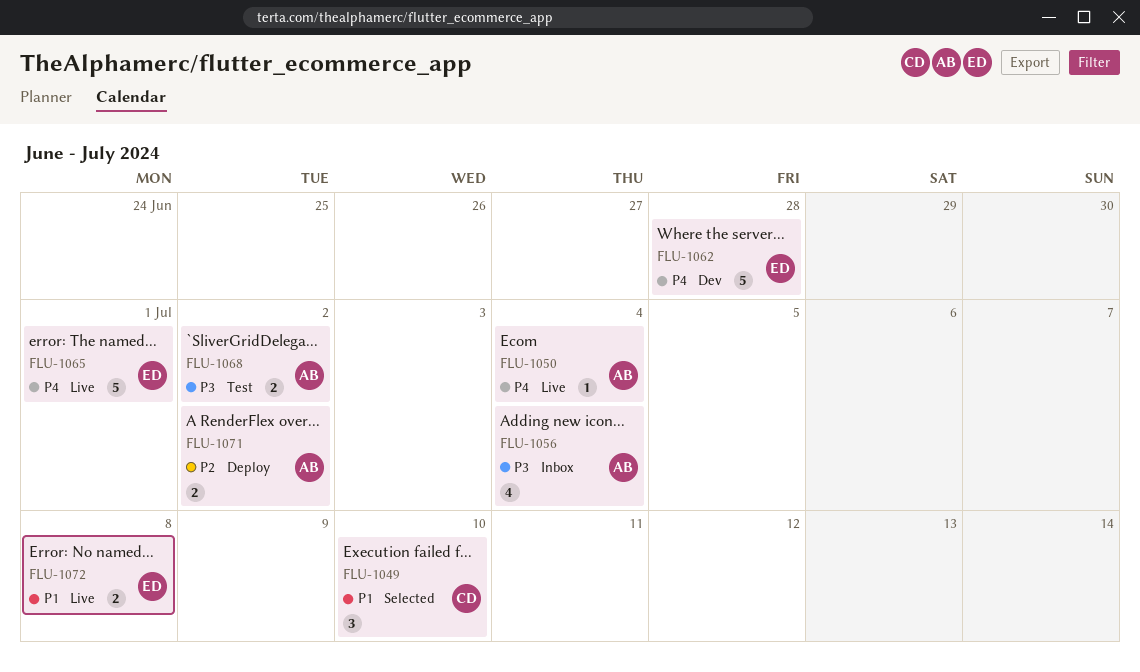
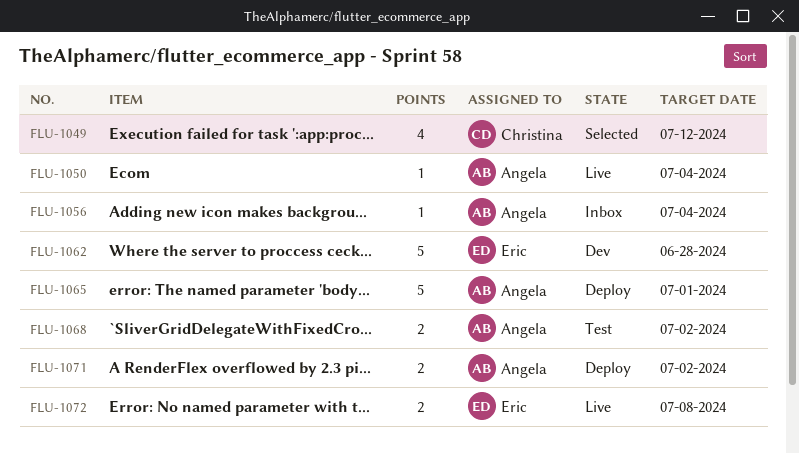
FLU-1049, estimate: 3 -> 4
FLU-1049, due: Jul 10 -> Jul 12
FLU-1056, estimate: 4 -> 1
FLU-1065, status: Live -> Deploy
FLU-1065, owner: Eric -> Angela

